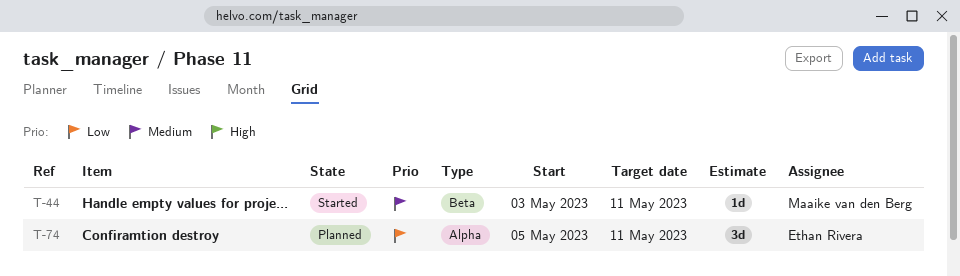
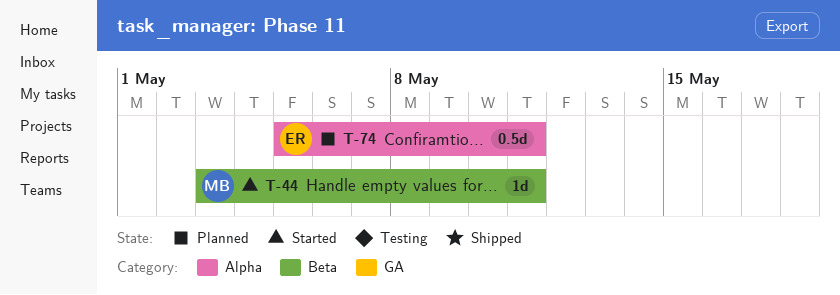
T-74, estimate: 3d -> 0.5d

